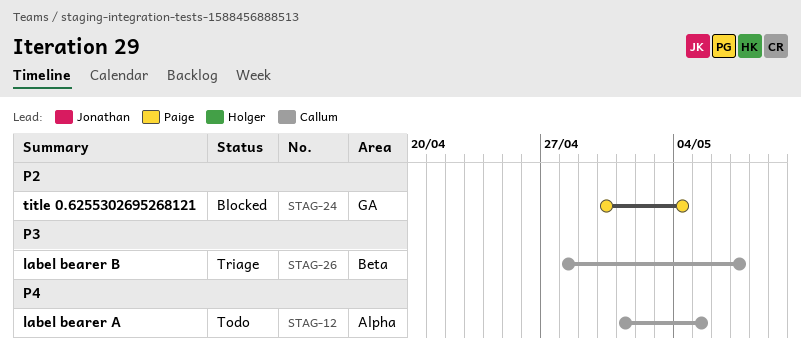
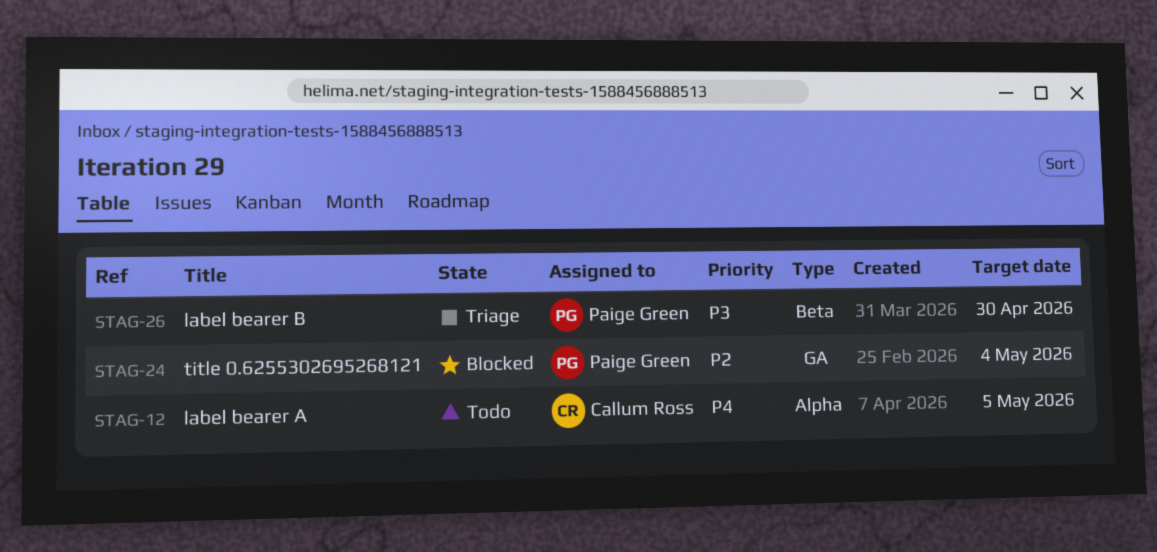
STAG-26, owner: Callum Ross -> Paige Green
STAG-26, due: May 7 -> Apr 30

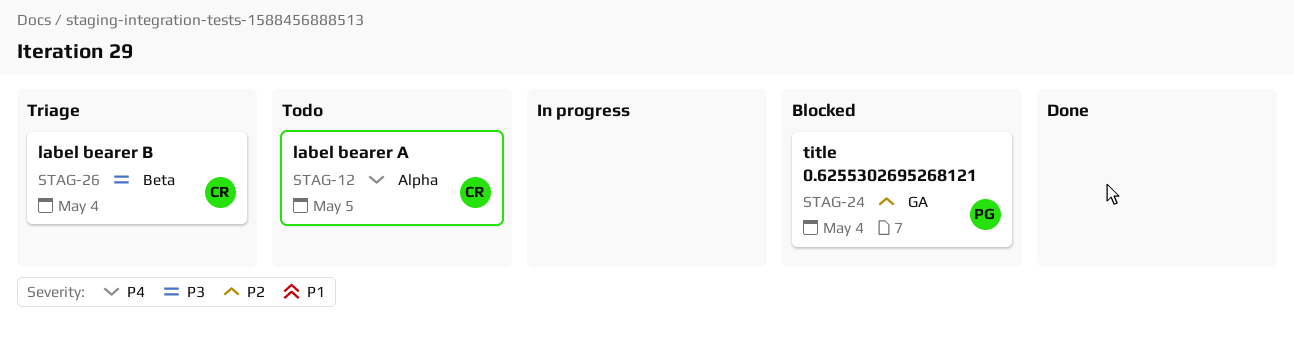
STAG-26, owner: Paige Green -> Callum Ross
STAG-26, due: Apr 30 -> May 4

